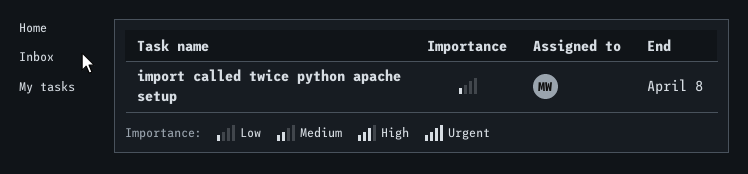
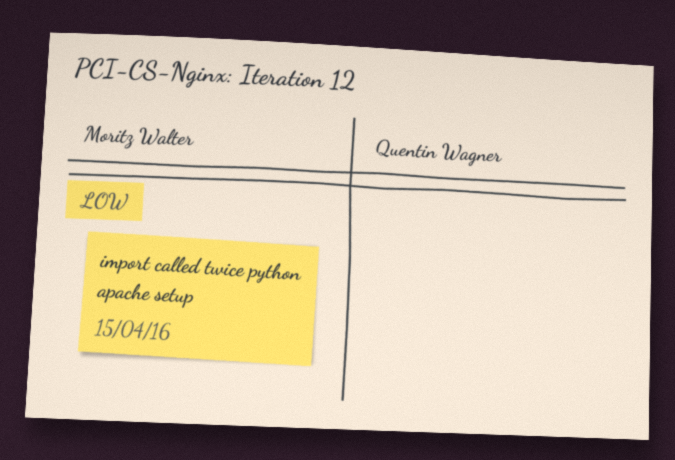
import called twice python apache setup, due: Apr 8 -> Apr 15

